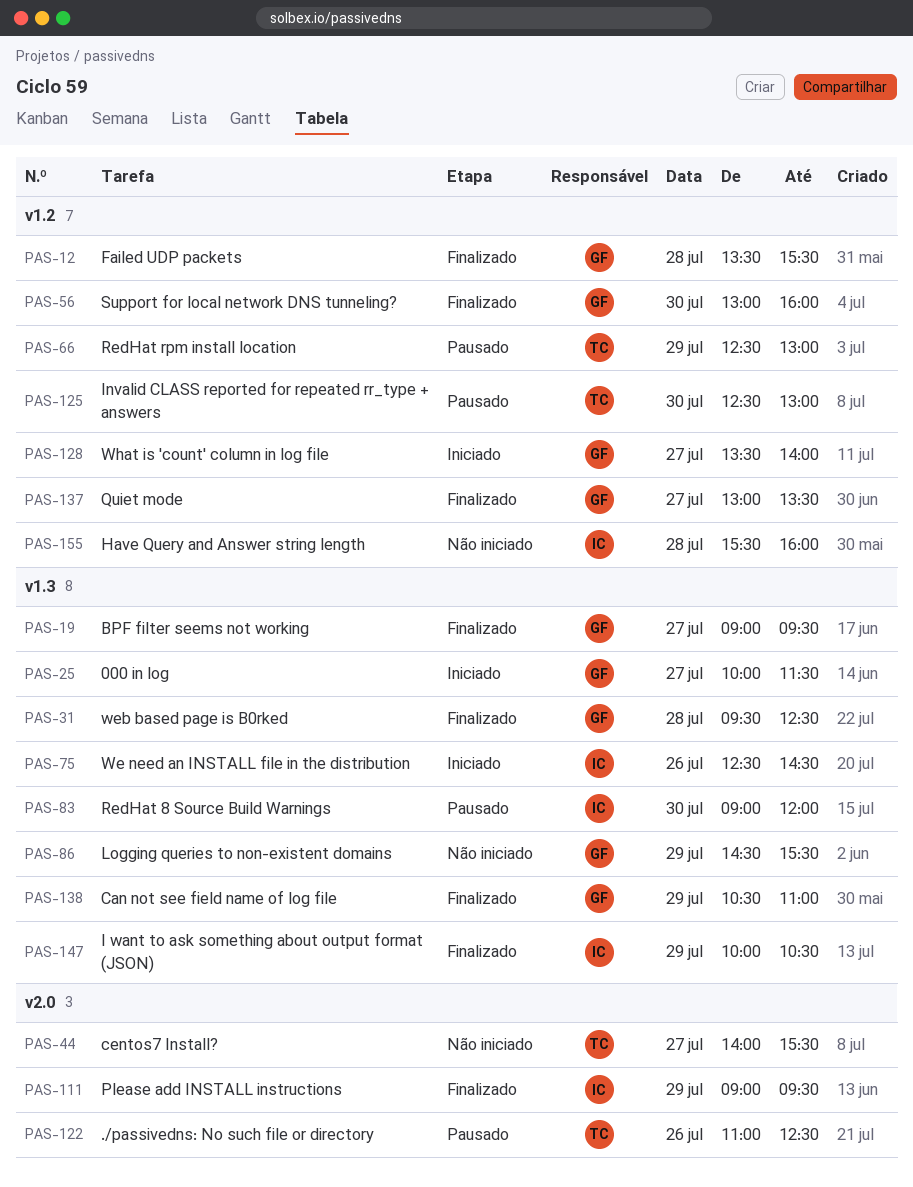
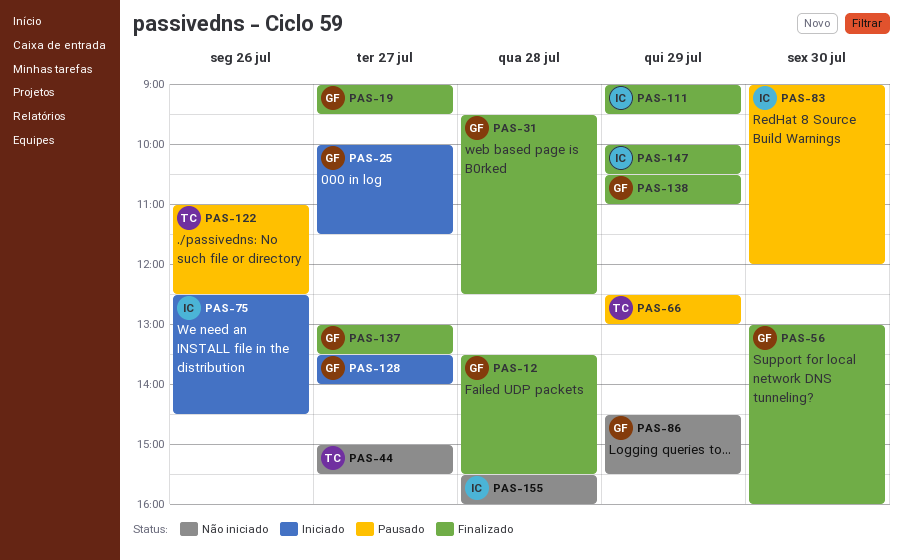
PAS-44, begins: 14:00 -> 15:00
PAS-125: present -> none

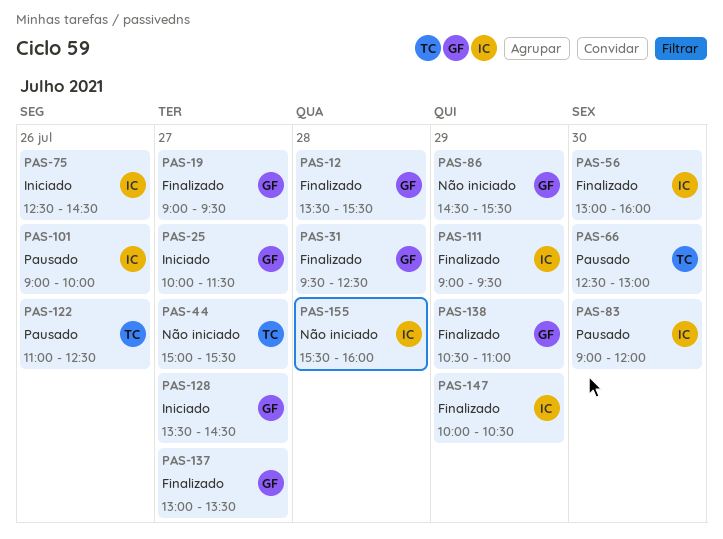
PAS-56, owner: GF -> IC
PAS-66, day: Jul 29 -> Jul 30
PAS-101: none -> present
PAS-128, ends: 14:00 -> 14:30

